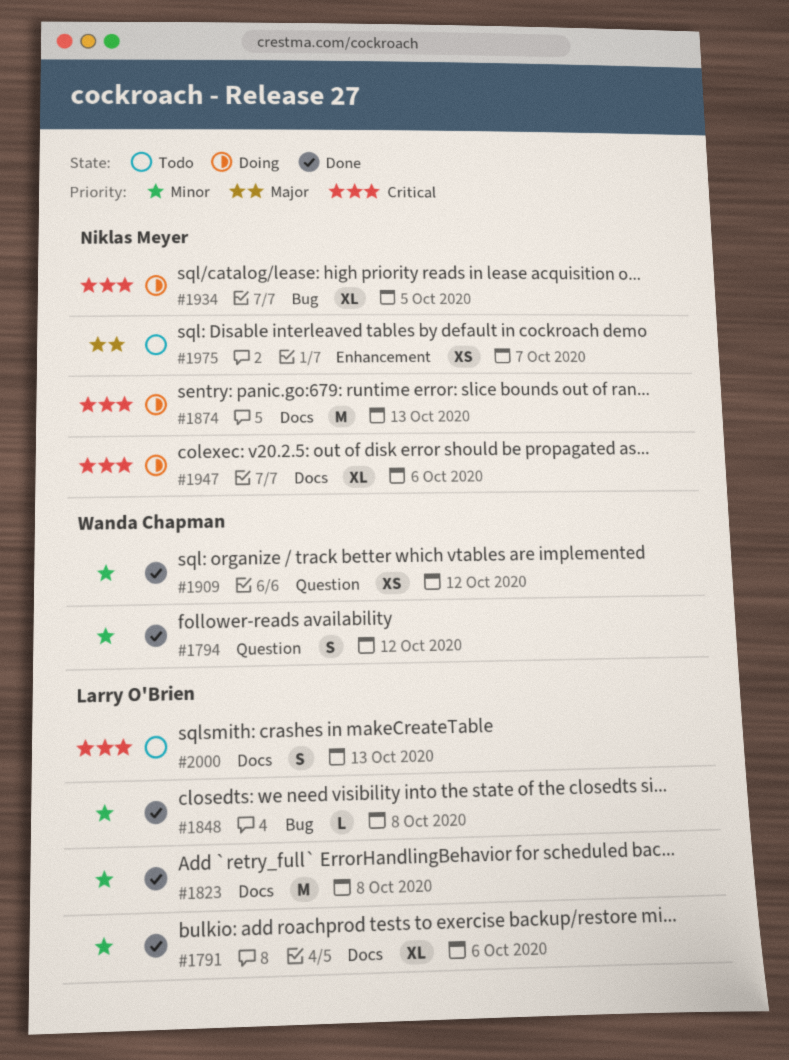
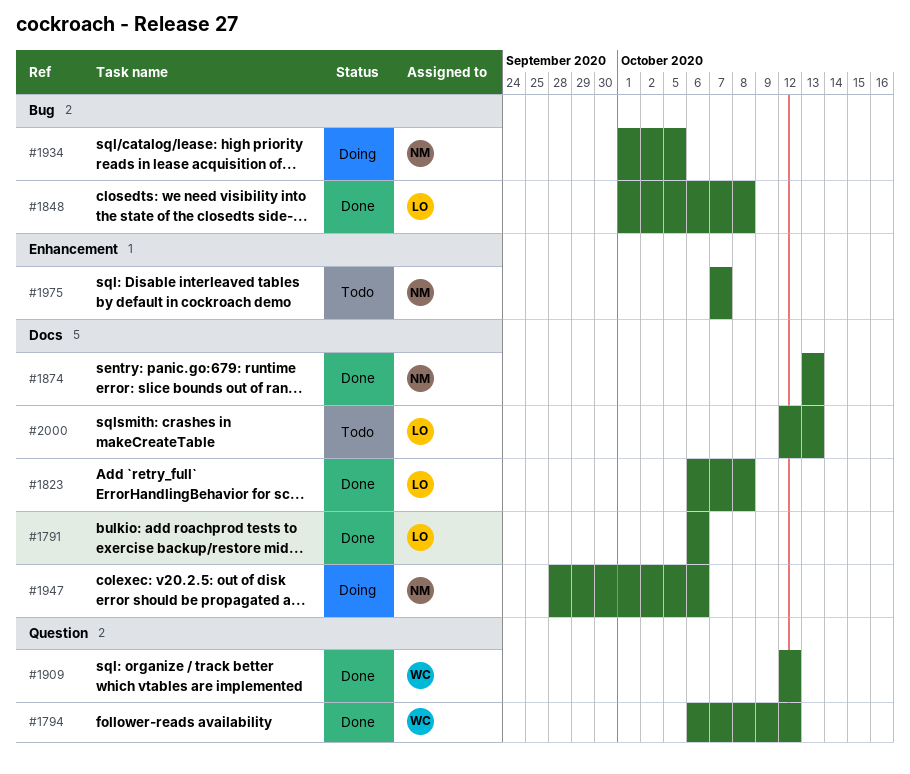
#1874, status: Doing -> Done

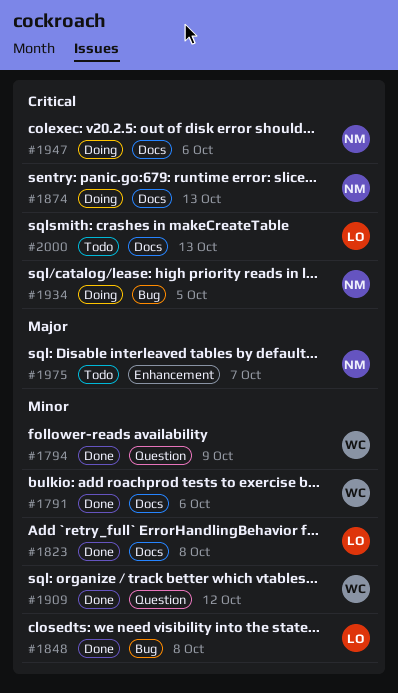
#1791, owner: LO -> WC
#1794, due: Oct 12 -> Oct 9
#1874, status: Done -> Doing

